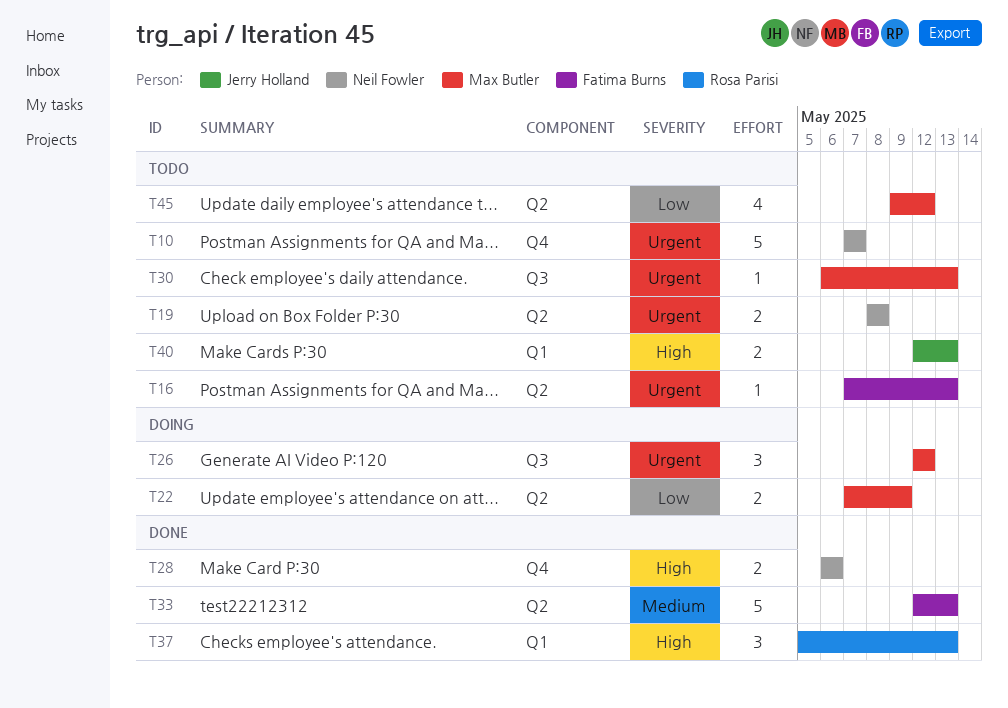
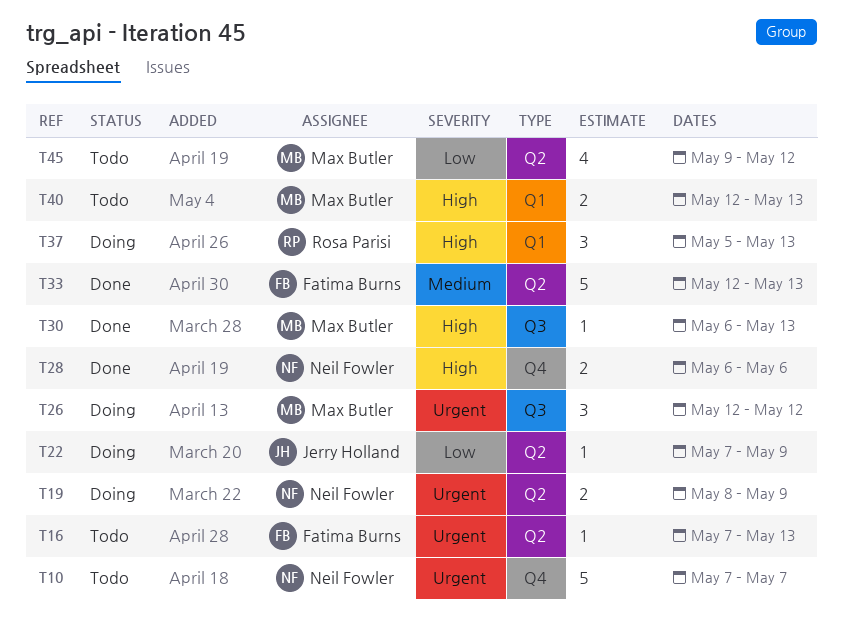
T19, status: Todo -> Doing
T19, due: May 8 -> May 9
T22, owner: Max Butler -> Jerry Holland
T22, estimate: 2 -> 1
T30, status: Todo -> Done
T30, priority: Urgent -> High
T37, status: Done -> Doing
T40, owner: Jerry Holland -> Max Butler

